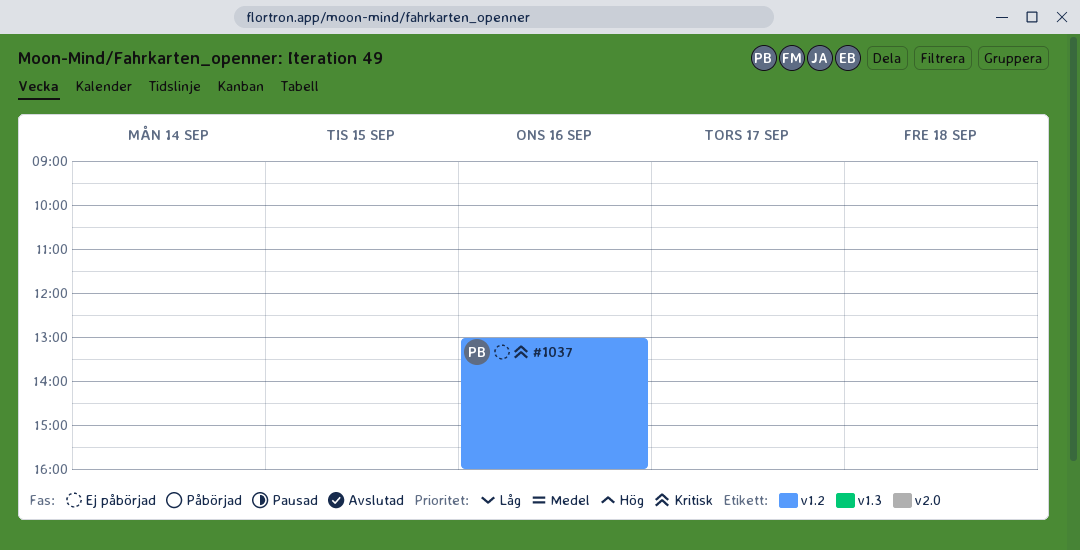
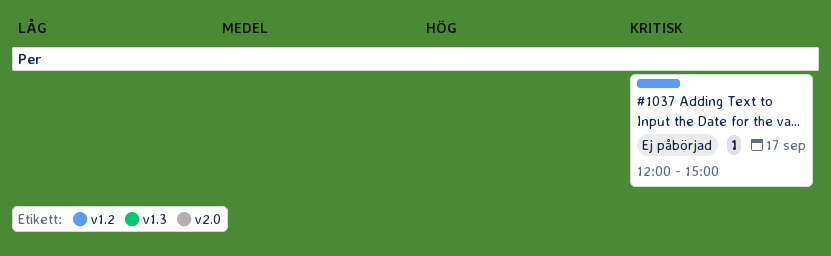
#1037, day: Sep 16 -> Sep 17
#1037, begins: 13:00 -> 12:00
#1037, ends: 16:00 -> 15:00

